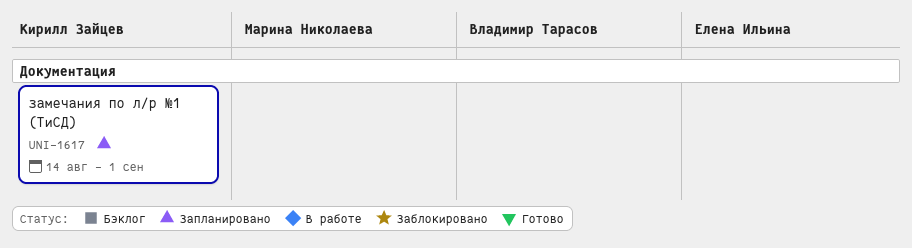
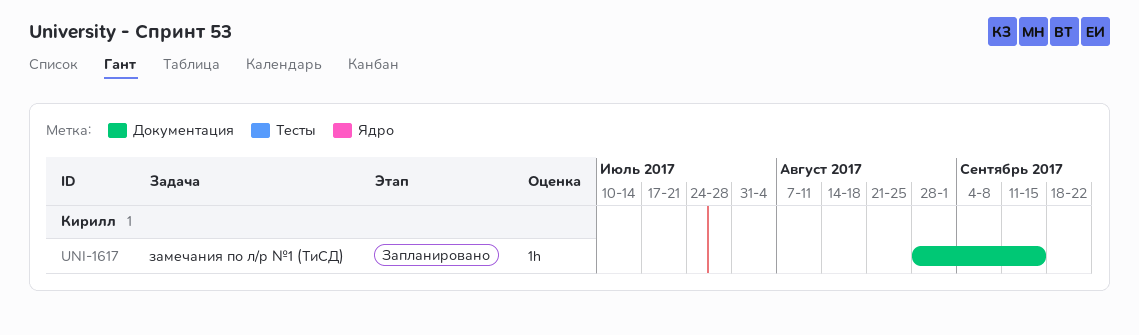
UNI-1617, start: Aug 14 -> Aug 28
UNI-1617, due: Sep 1 -> Sep 15

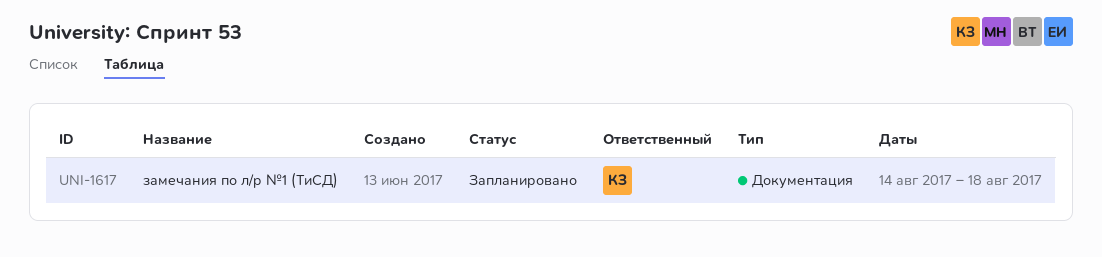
UNI-1617, start: Aug 28 -> Aug 14
UNI-1617, due: Sep 15 -> Aug 18

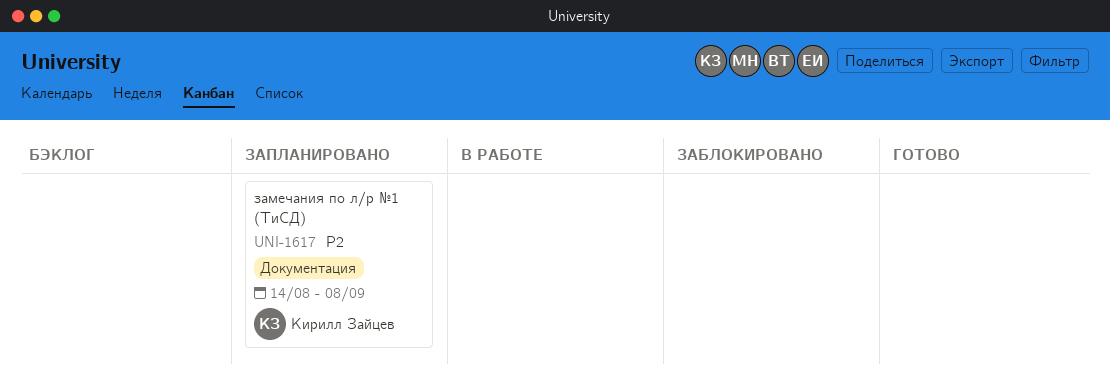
UNI-1617, due: Aug 18 -> Sep 8

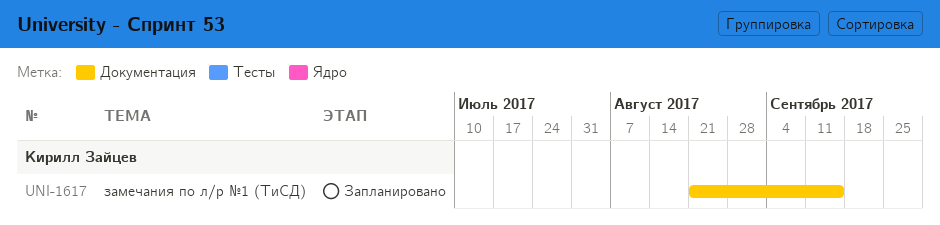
UNI-1617, start: Aug 14 -> Aug 21
UNI-1617, due: Sep 8 -> Sep 15

